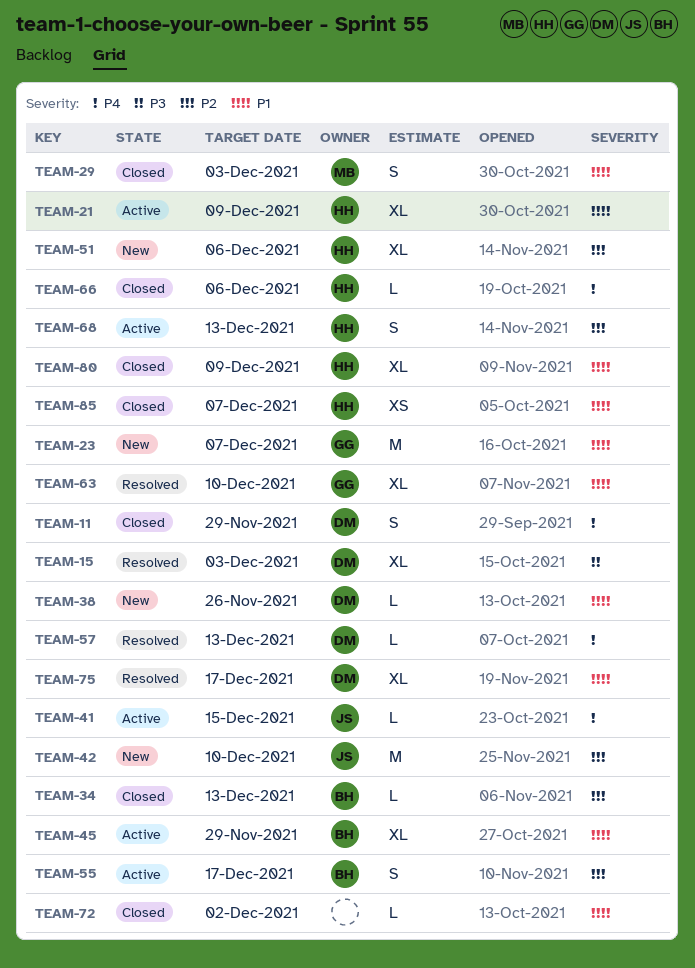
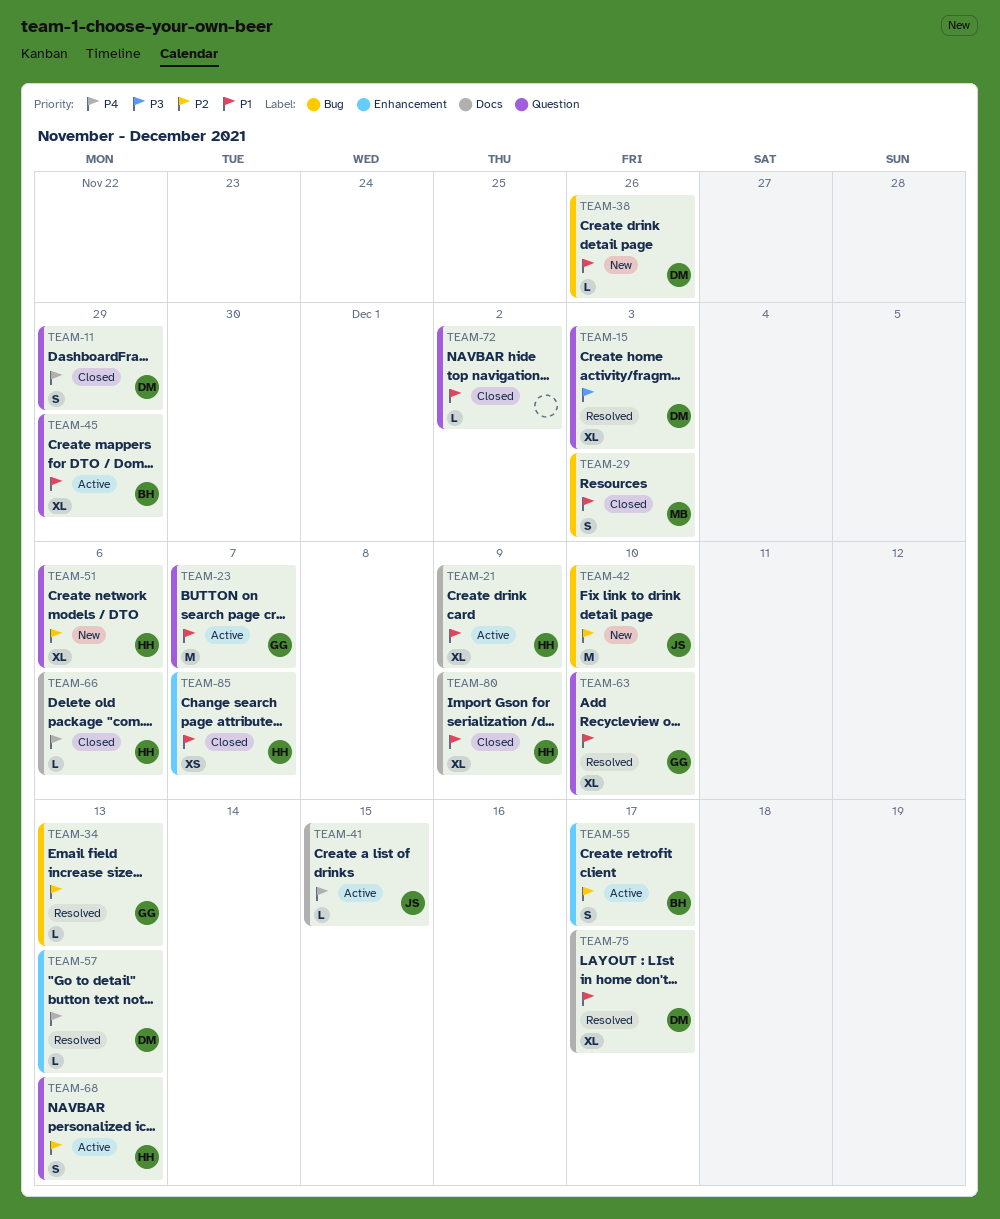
TEAM-23, status: New -> Active
TEAM-34, status: Closed -> Resolved
TEAM-34, owner: BH -> GG

